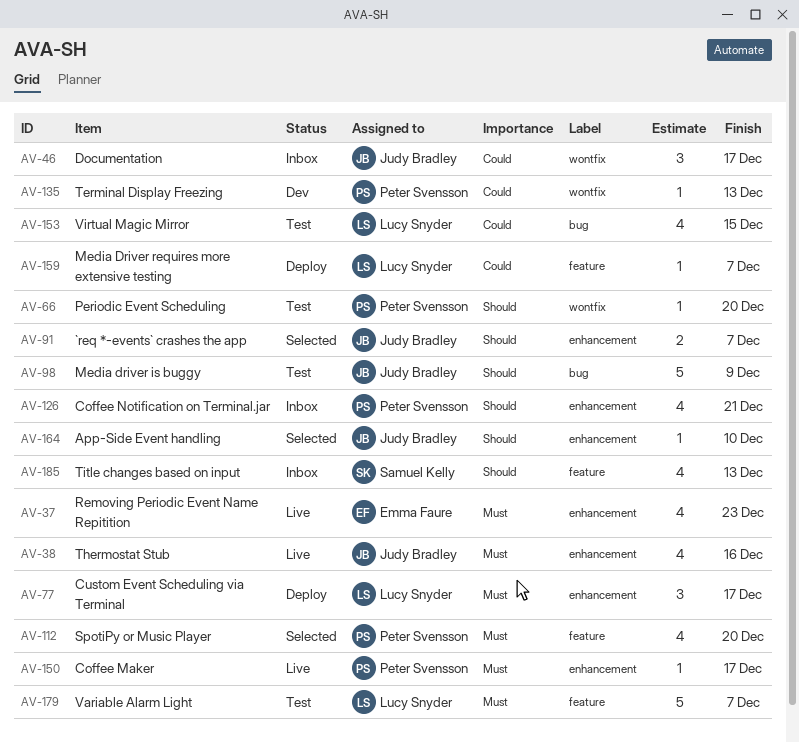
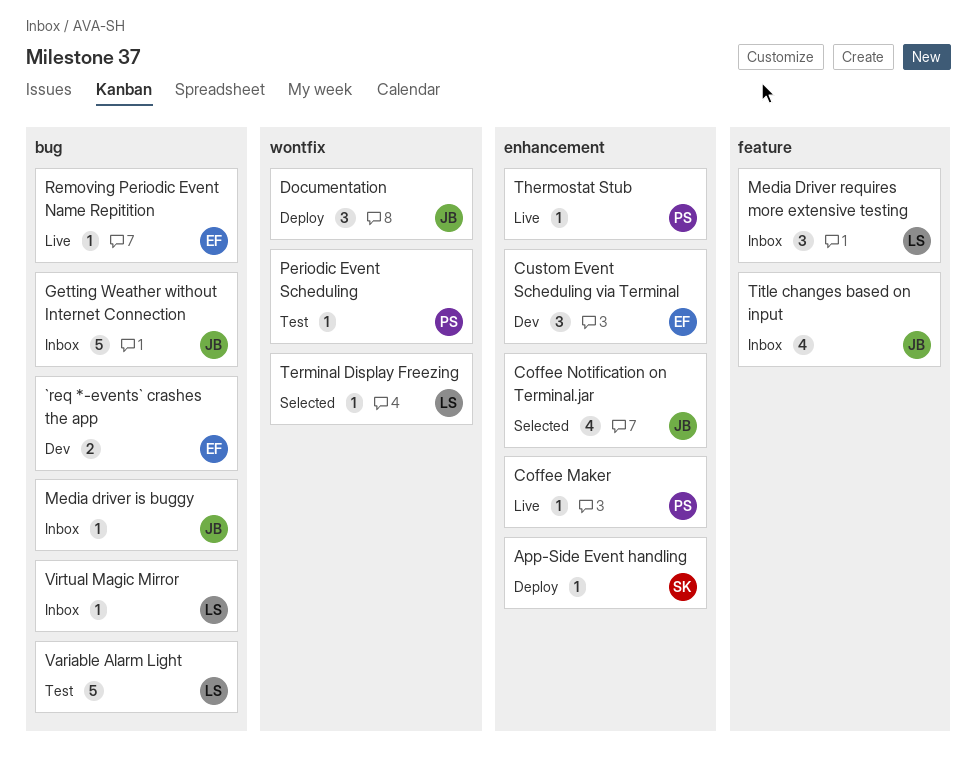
`req *-events` crashes the app, status: Selected -> Dev
`req *-events` crashes the app, owner: Judy Bradley -> Emma Faure
`req *-events` crashes the app, label: enhancement -> bug
App-Side Event handling, status: Selected -> Deploy
App-Side Event handling, owner: Judy Bradley -> Samuel Kelly
Coffee Notification on Terminal.jar, status: Inbox -> Selected
Coffee Notification on Terminal.jar, owner: Peter Svensson -> Judy Bradley
Custom Event Scheduling via Terminal, status: Deploy -> Dev
Custom Event Scheduling via Terminal, owner: Lucy Snyder -> Emma Faure
Documentation, status: Inbox -> Deploy
Getting Weather without Internet Connection: none -> present
Media driver is buggy, status: Test -> Inbox
Media driver is buggy, estimate: 5 -> 1
Media Driver requires more extensive testing, status: Deploy -> Inbox
Media Driver requires more extensive testing, estimate: 1 -> 3
Removing Periodic Event Name Repitition, label: enhancement -> bug
Removing Periodic Event Name Repitition, estimate: 4 -> 1
SpotiPy or Music Player: present -> none
Terminal Display Freezing, status: Dev -> Selected
Terminal Display Freezing, owner: Peter Svensson -> Lucy Snyder
Thermostat Stub, owner: Judy Bradley -> Peter Svensson
Thermostat Stub, estimate: 4 -> 1
Title changes based on input, owner: Samuel Kelly -> Judy Bradley
Variable Alarm Light, label: feature -> bug
Virtual Magic Mirror, status: Test -> Inbox
Virtual Magic Mirror, estimate: 4 -> 1

